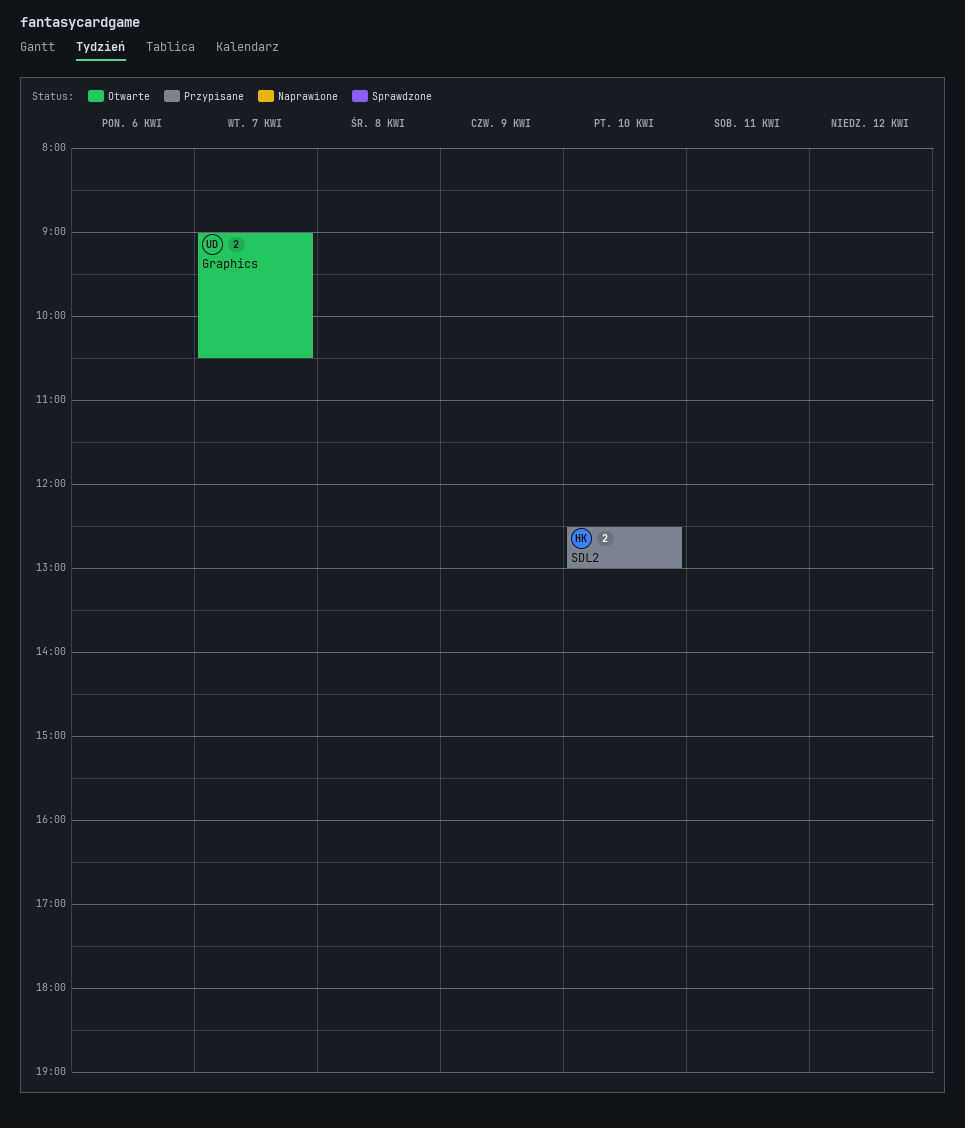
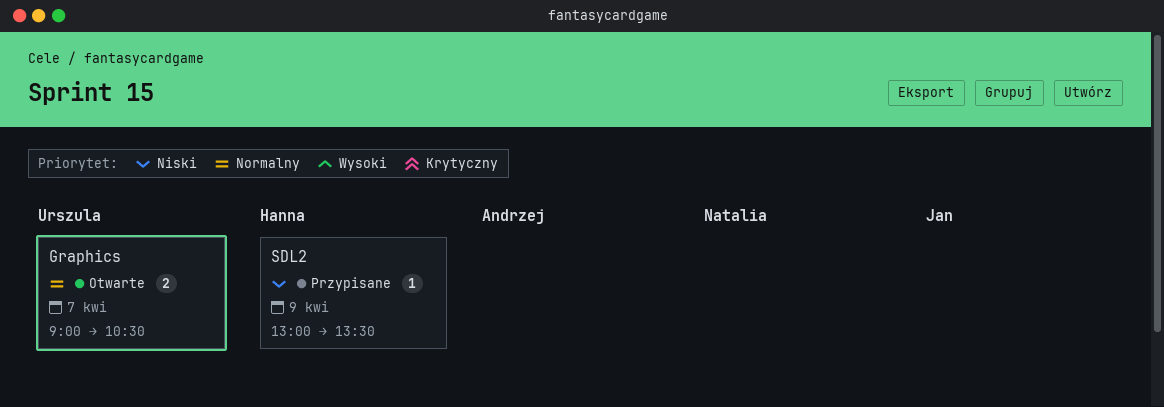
SDL2, estimate: 2 -> 1
SDL2, day: Apr 10 -> Apr 9
SDL2, begins: 12:30 -> 13:00
SDL2, ends: 13:00 -> 13:30

